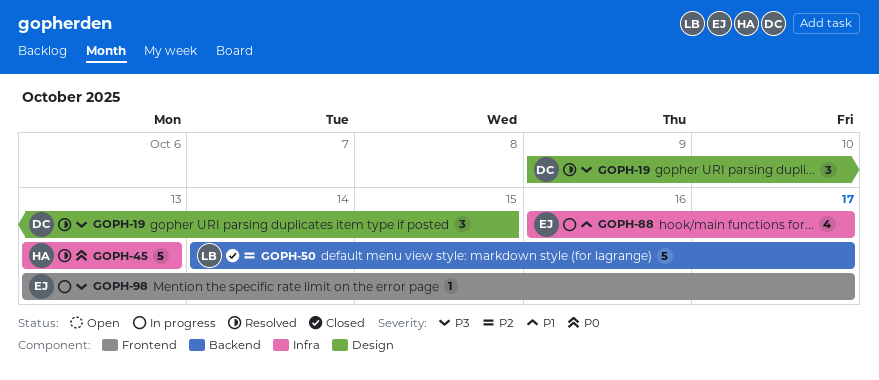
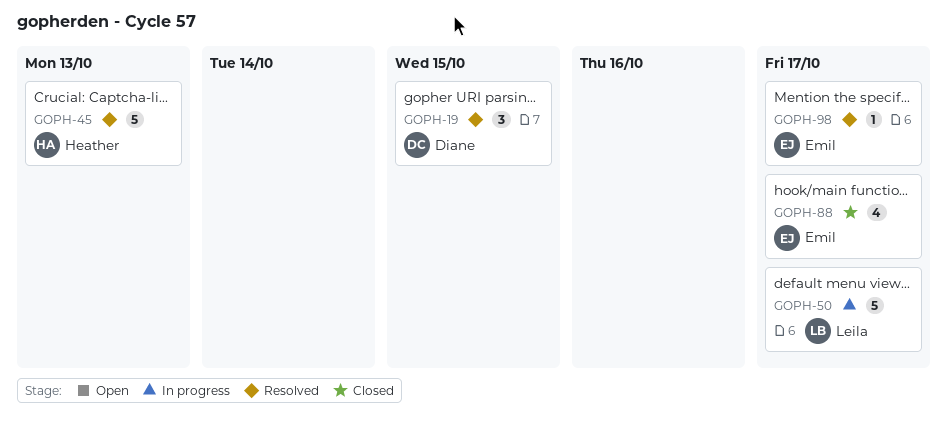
GOPH-50, status: Closed -> In progress
GOPH-88, status: In progress -> Closed
GOPH-98, status: In progress -> Resolved

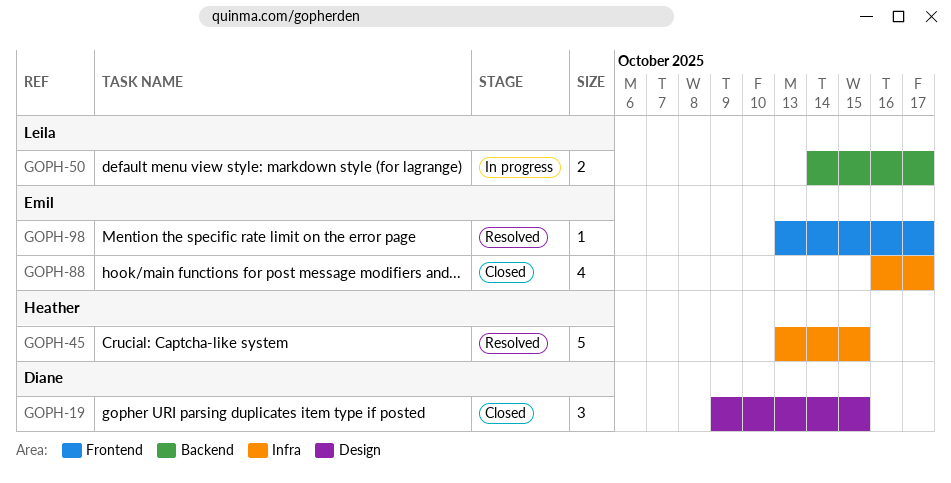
GOPH-19, status: Resolved -> Closed
GOPH-45, due: Oct 13 -> Oct 15
GOPH-50, estimate: 5 -> 2

